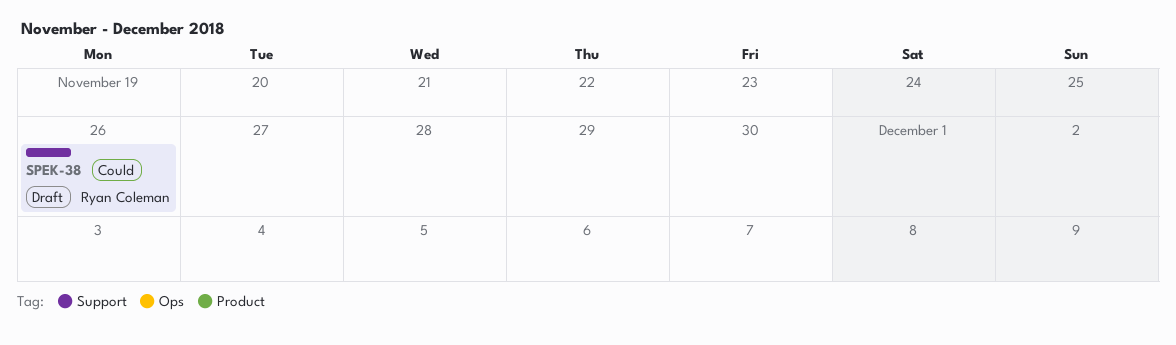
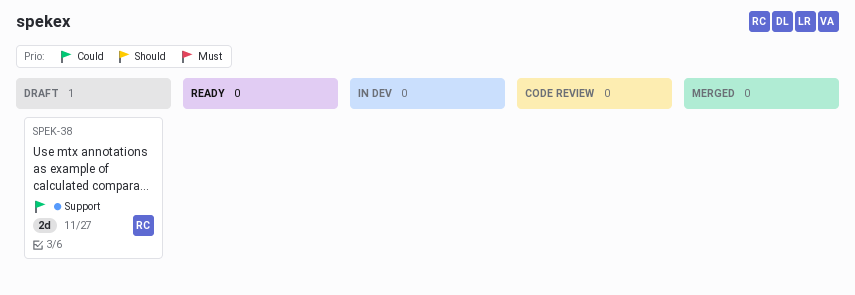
SPEK-38, due: Nov 26 -> Nov 27

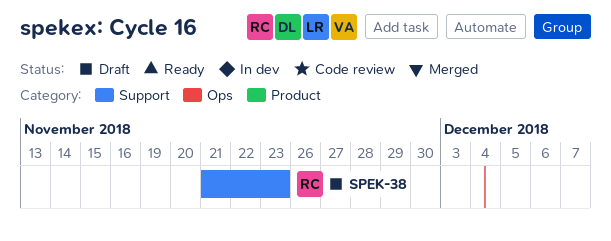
SPEK-38, due: Nov 27 -> Nov 23

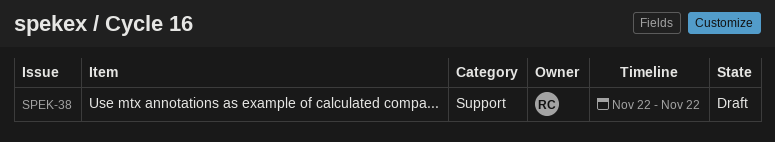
SPEK-38, start: Nov 21 -> Nov 22
SPEK-38, due: Nov 23 -> Nov 22

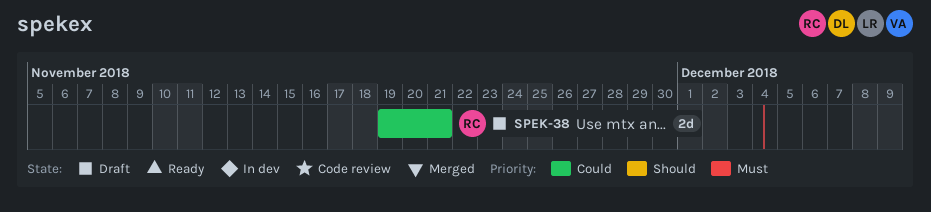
SPEK-38, start: Nov 22 -> Nov 19
SPEK-38, due: Nov 22 -> Nov 21

